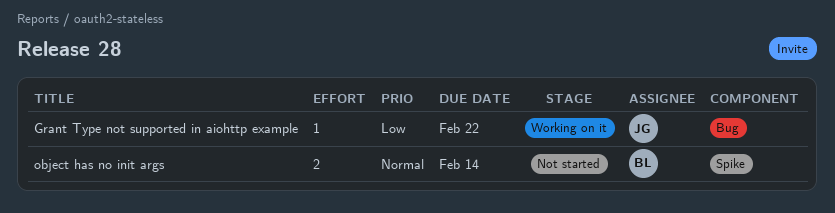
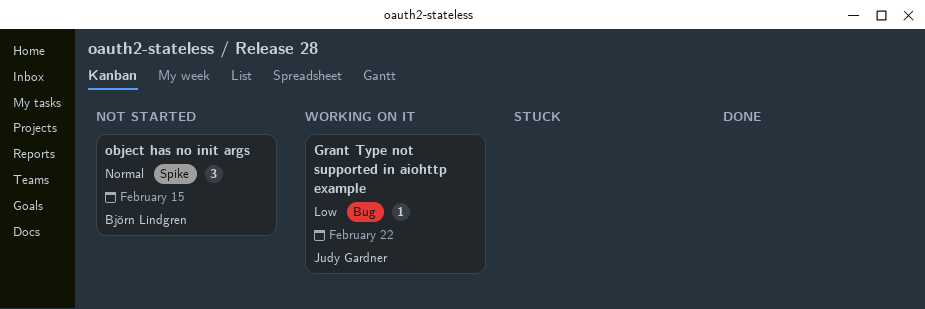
object has no init args, estimate: 2 -> 3
object has no init args, due: Feb 14 -> Feb 15

